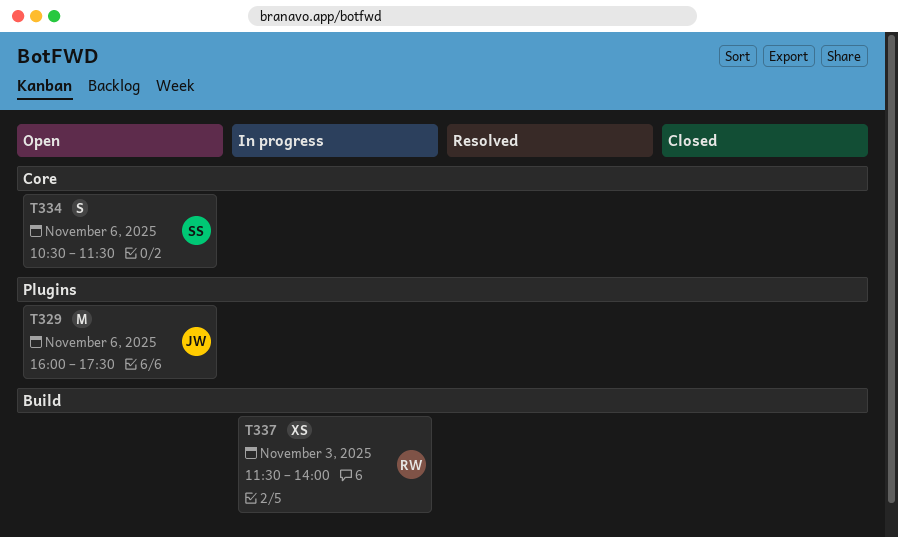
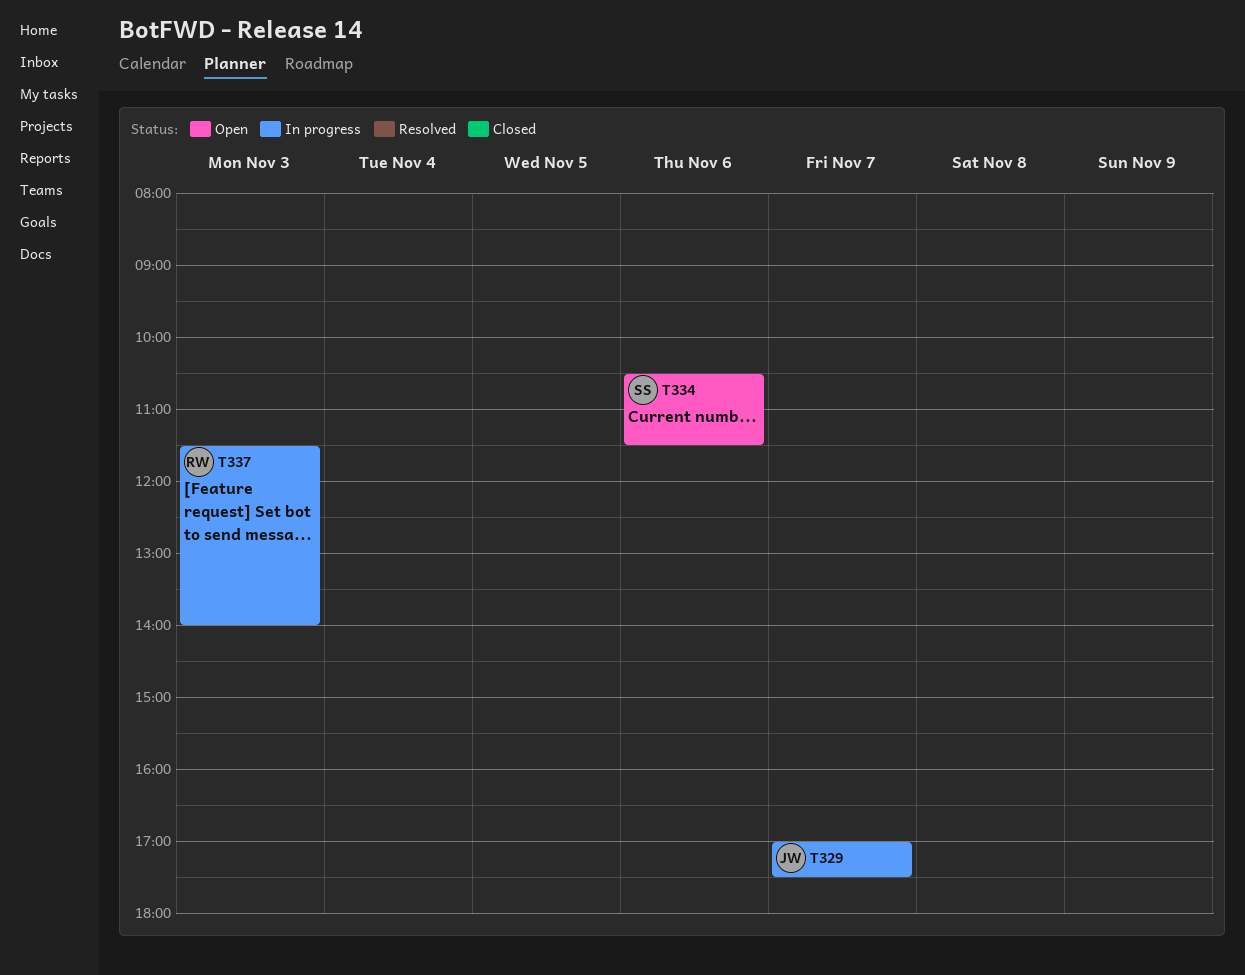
T329, status: Open -> In progress
T329, day: Nov 6 -> Nov 7
T329, begins: 16:00 -> 17:00

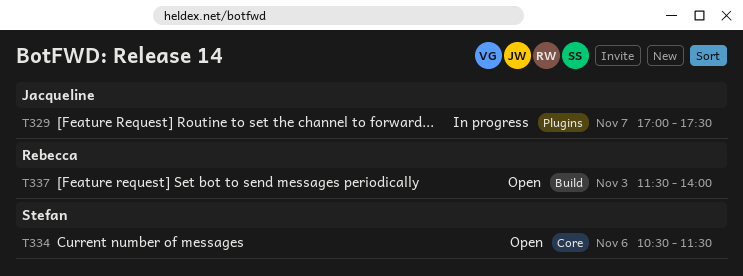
T337, status: In progress -> Open

